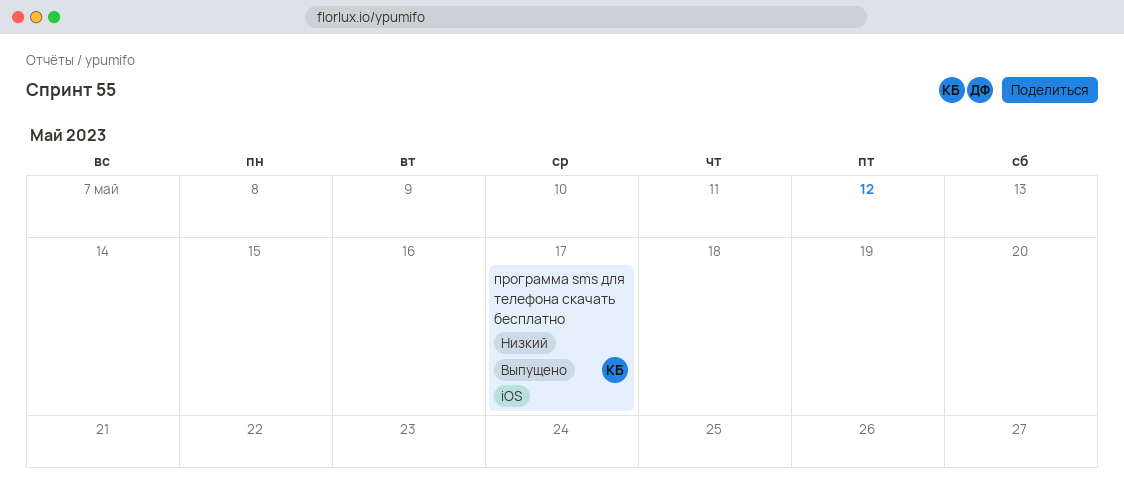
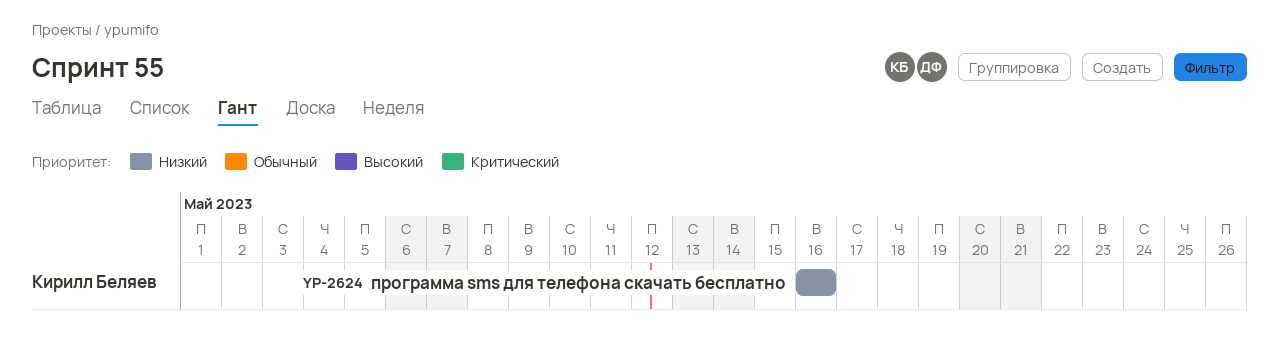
программа sms для телефона скачать бесплатно, due: May 17 -> May 16

